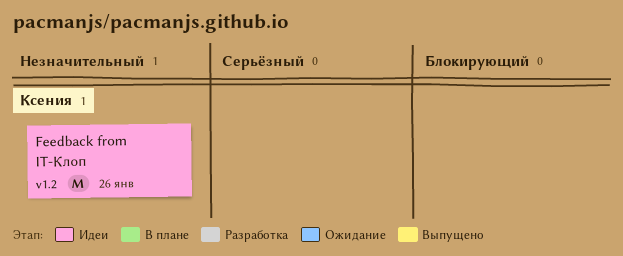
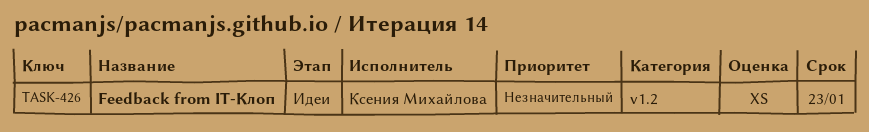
Feedback from IT-Клоп, estimate: M -> XS
Feedback from IT-Клоп, due: Jan 26 -> Jan 23

